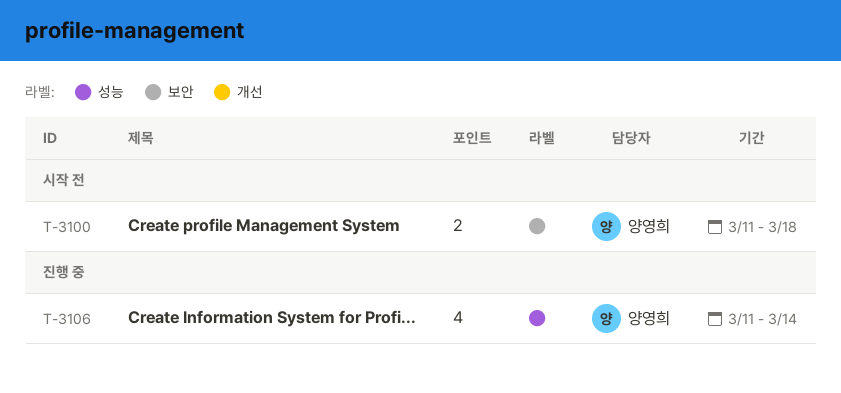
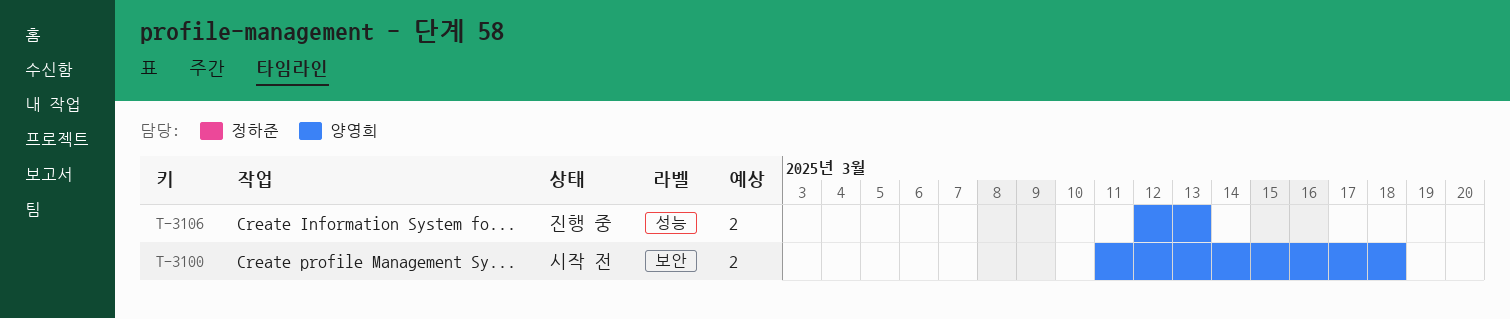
T-3106, estimate: 4 -> 2
T-3106, start: Mar 11 -> Mar 12
T-3106, due: Mar 14 -> Mar 13

